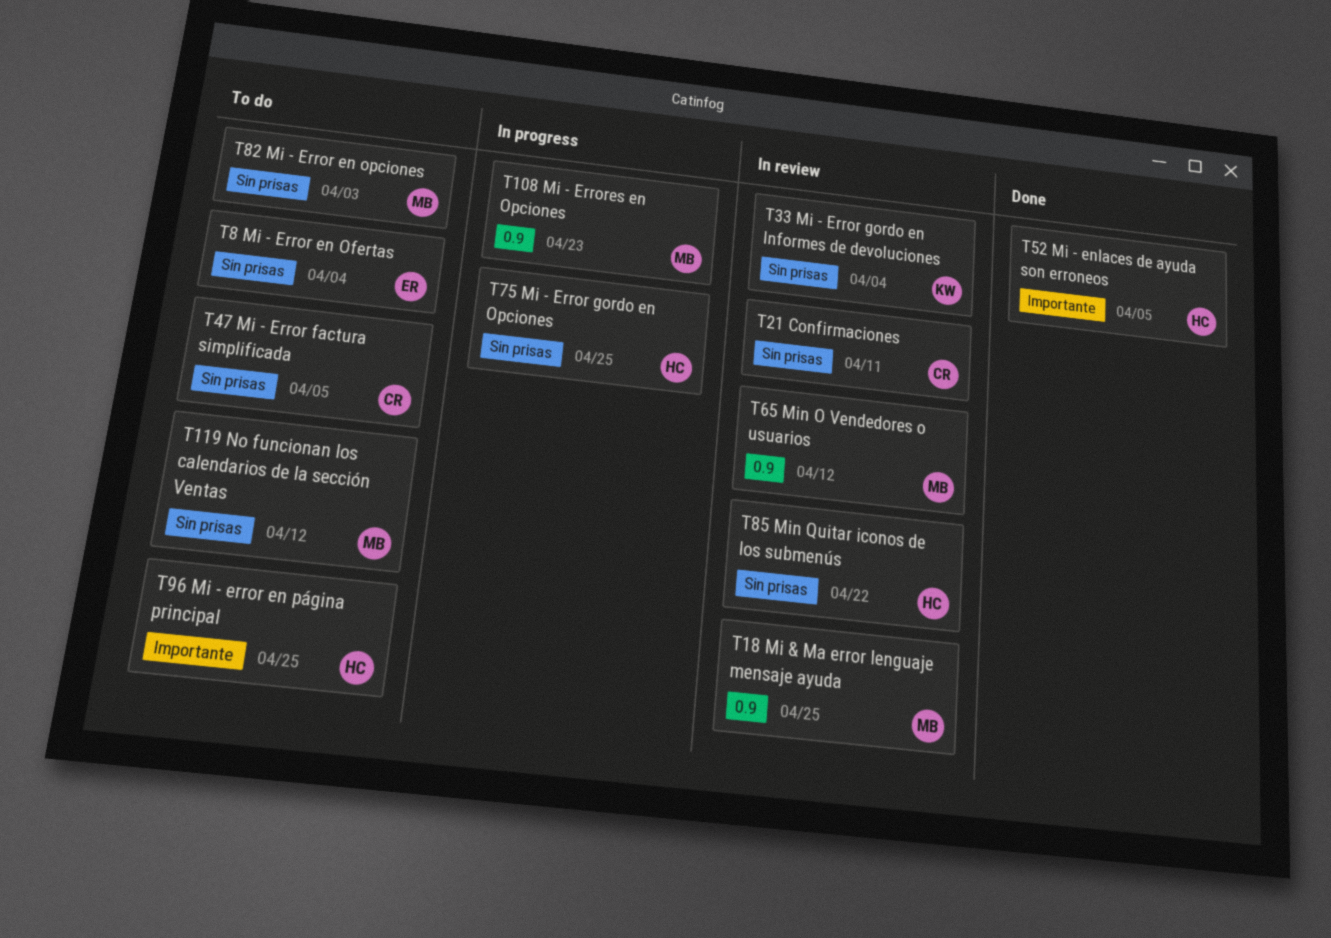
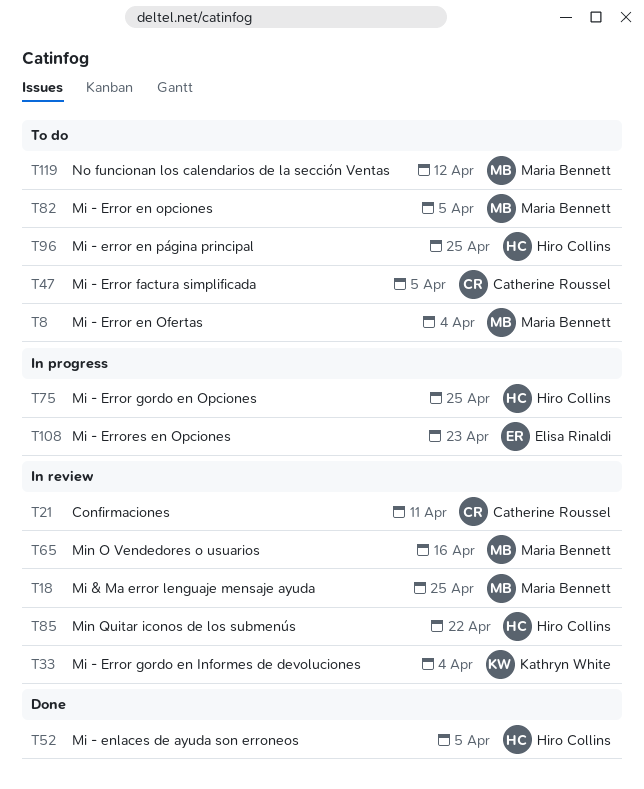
T8, owner: Elisa Rinaldi -> Maria Bennett
T65, due: Apr 12 -> Apr 16
T82, due: Apr 3 -> Apr 5
T108, owner: Maria Bennett -> Elisa Rinaldi

